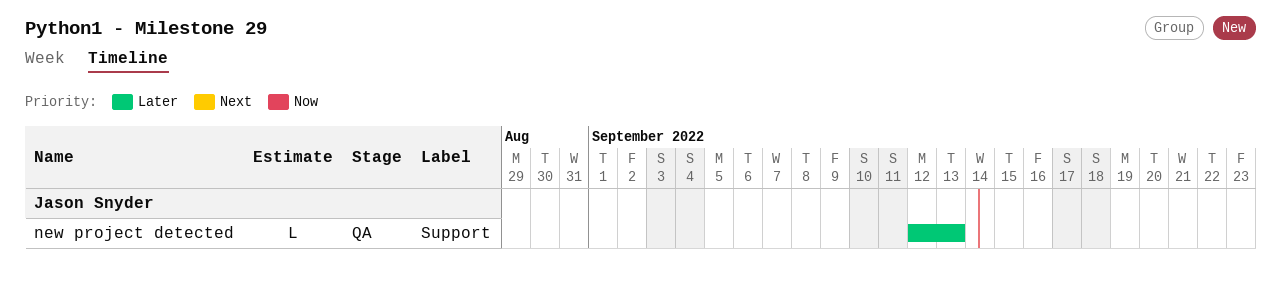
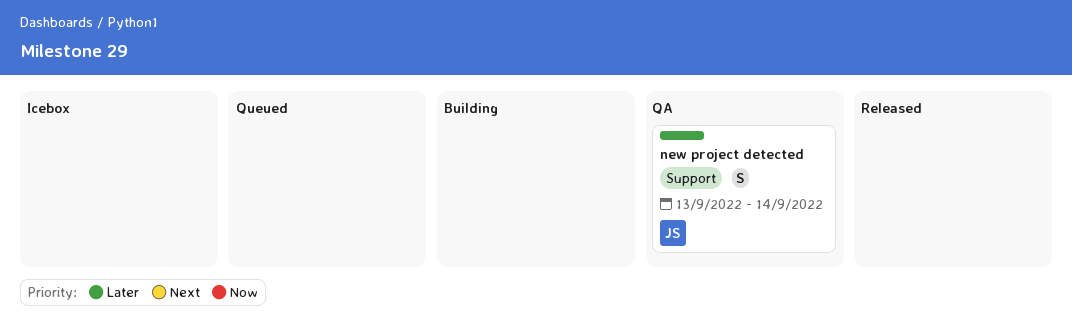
new project detected, estimate: L -> S
new project detected, start: Sep 12 -> Sep 13
new project detected, due: Sep 13 -> Sep 14

